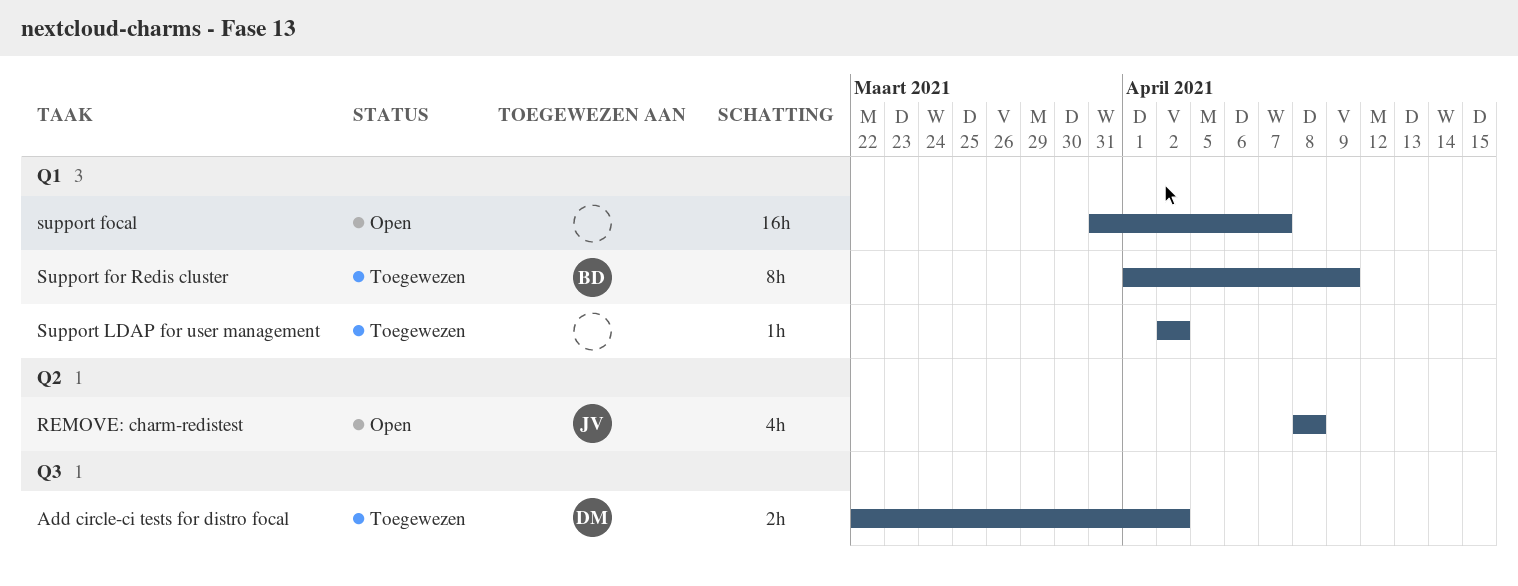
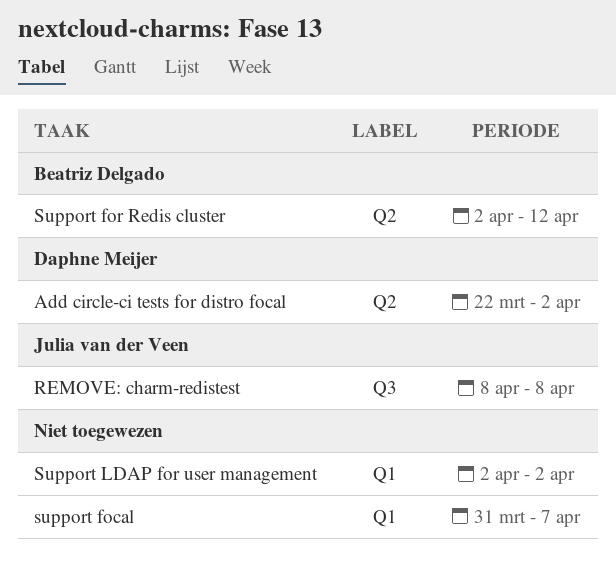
Add circle-ci tests for distro focal, label: Q3 -> Q2
REMOVE: charm-redistest, label: Q2 -> Q3
Support for Redis cluster, label: Q1 -> Q2
Support for Redis cluster, start: Apr 1 -> Apr 2
Support for Redis cluster, due: Apr 9 -> Apr 12

